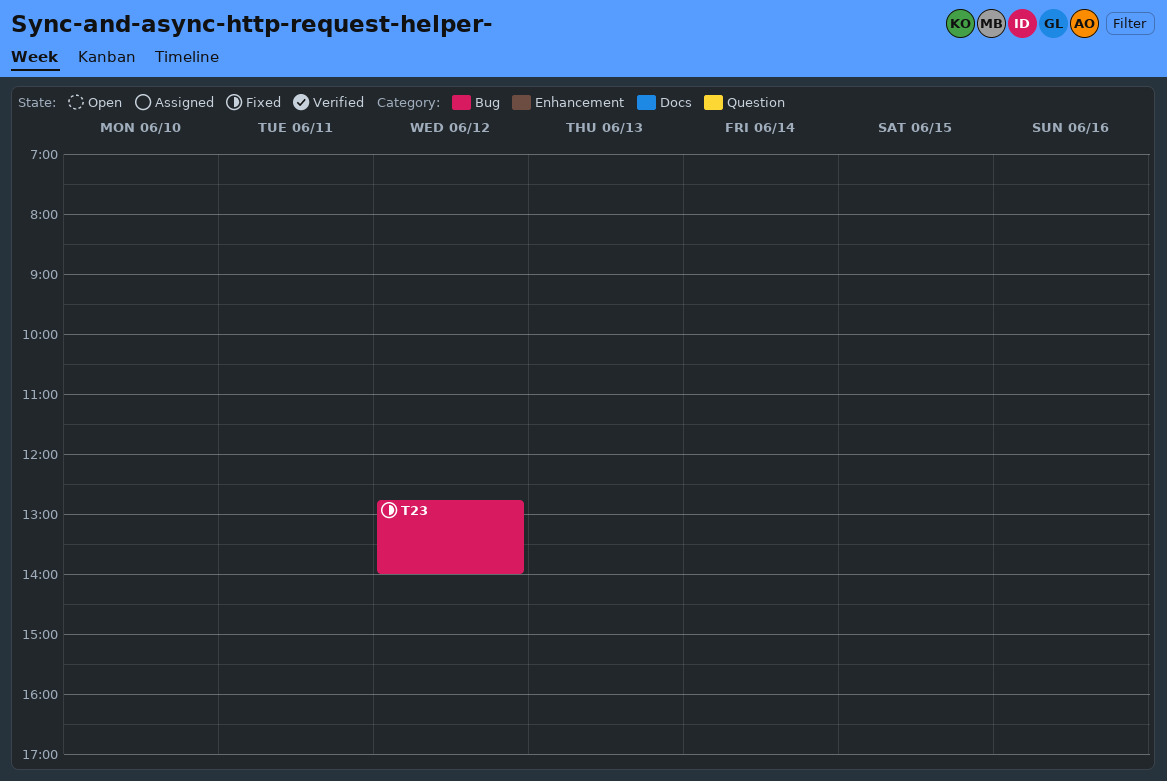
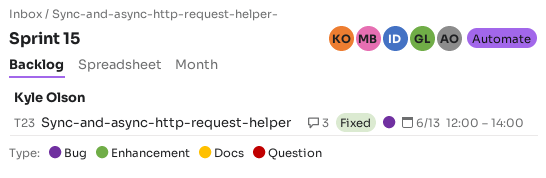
T23, day: Jun 12 -> Jun 13
T23, begins: 12:45 -> 12:00

